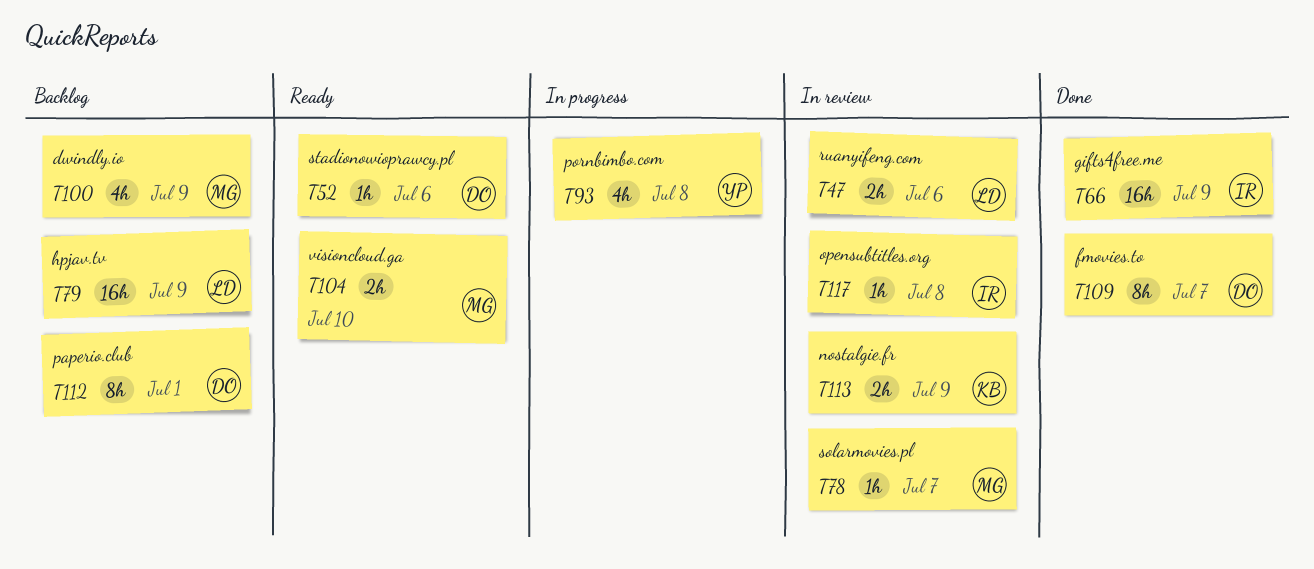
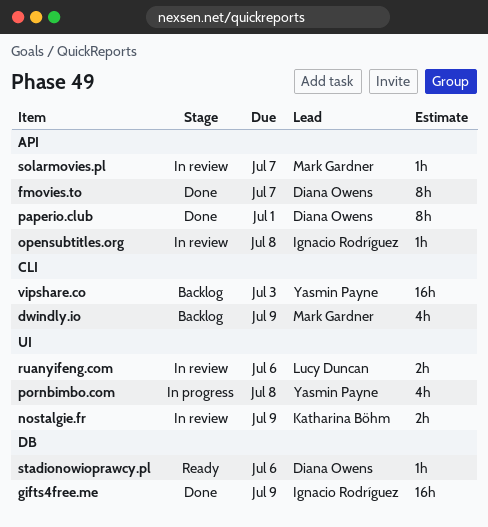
hpjav.tv: present -> none
paperio.club, status: Backlog -> Done
vipshare.co: none -> present
visioncloud.ga: present -> none

